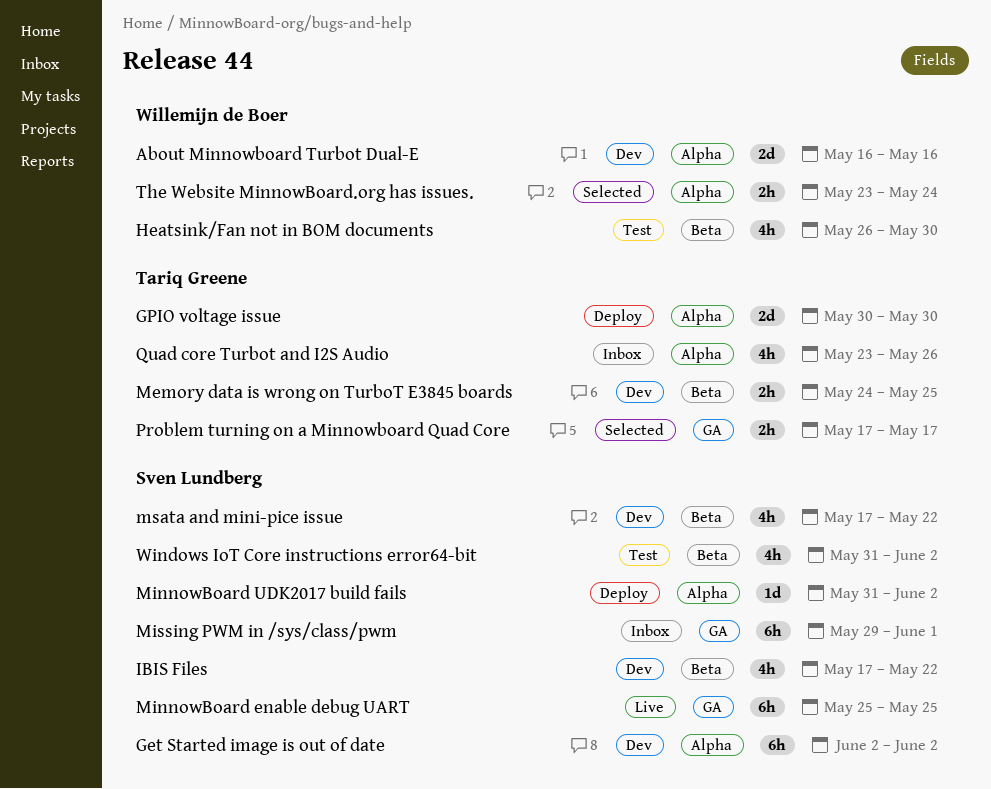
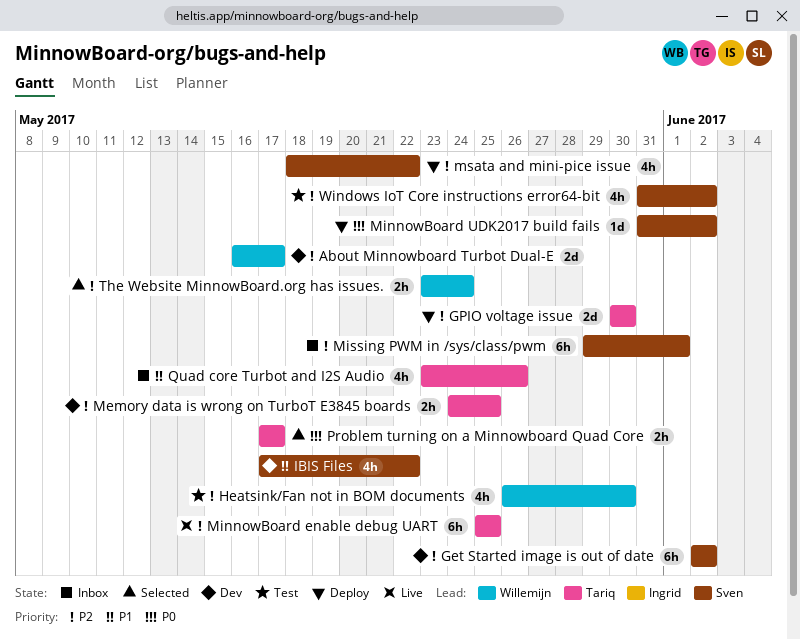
About Minnowboard Turbot Dual-E, due: May 16 -> May 17
MinnowBoard enable debug UART, owner: Sven Lundberg -> Tariq Greene
msata and mini-pice issue, status: Dev -> Deploy
msata and mini-pice issue, start: May 17 -> May 18

